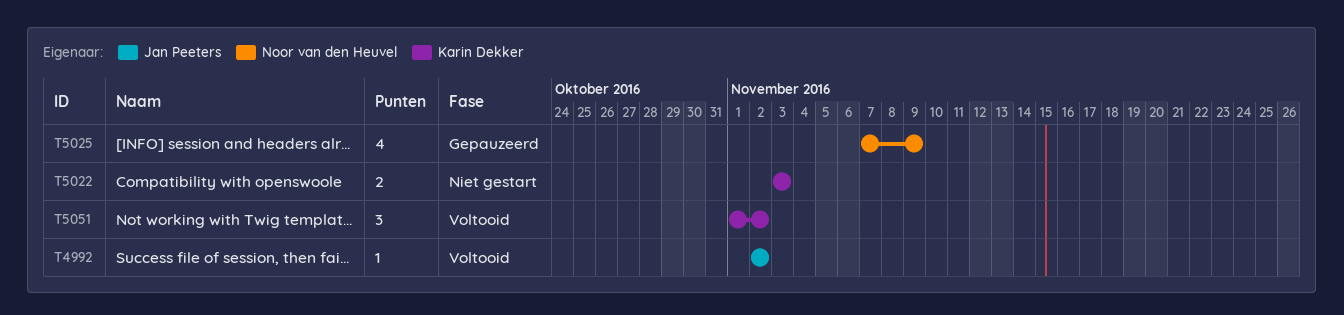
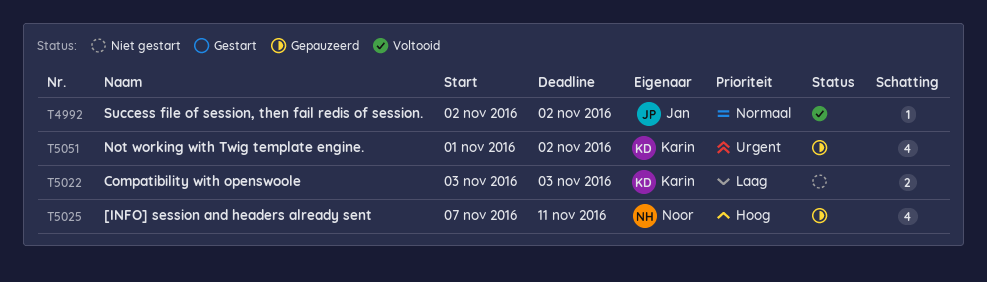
T5025, due: Nov 9 -> Nov 11
T5051, status: Voltooid -> Gepauzeerd
T5051, estimate: 3 -> 4

